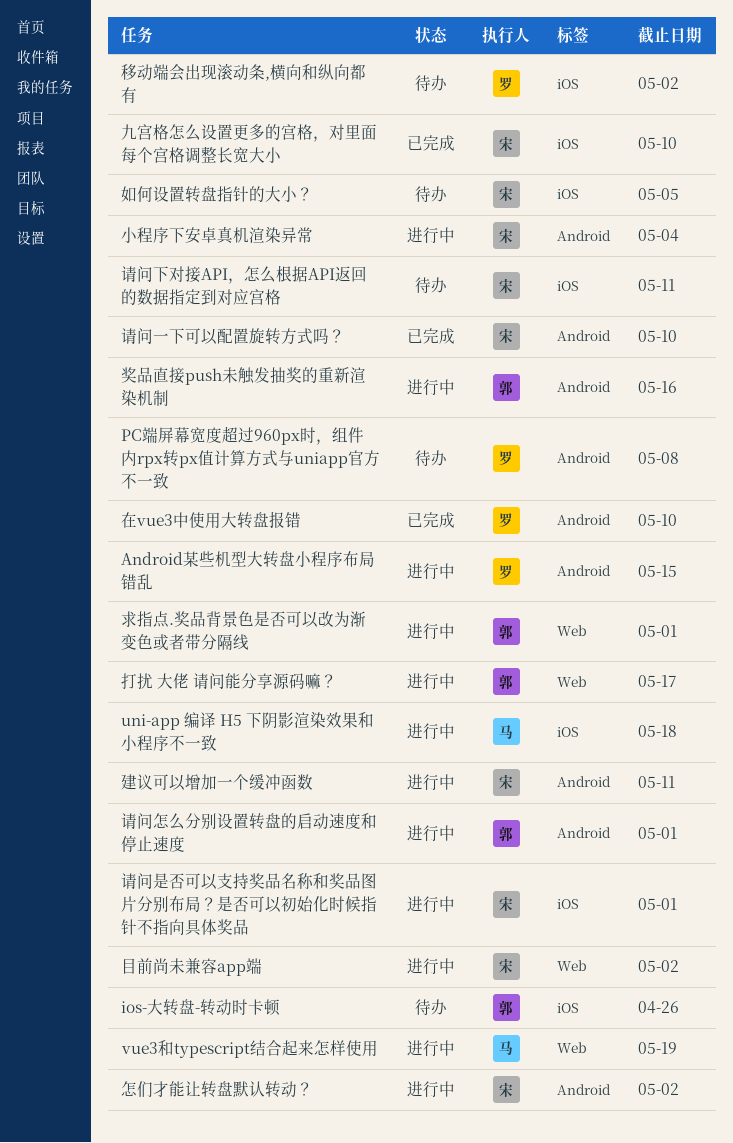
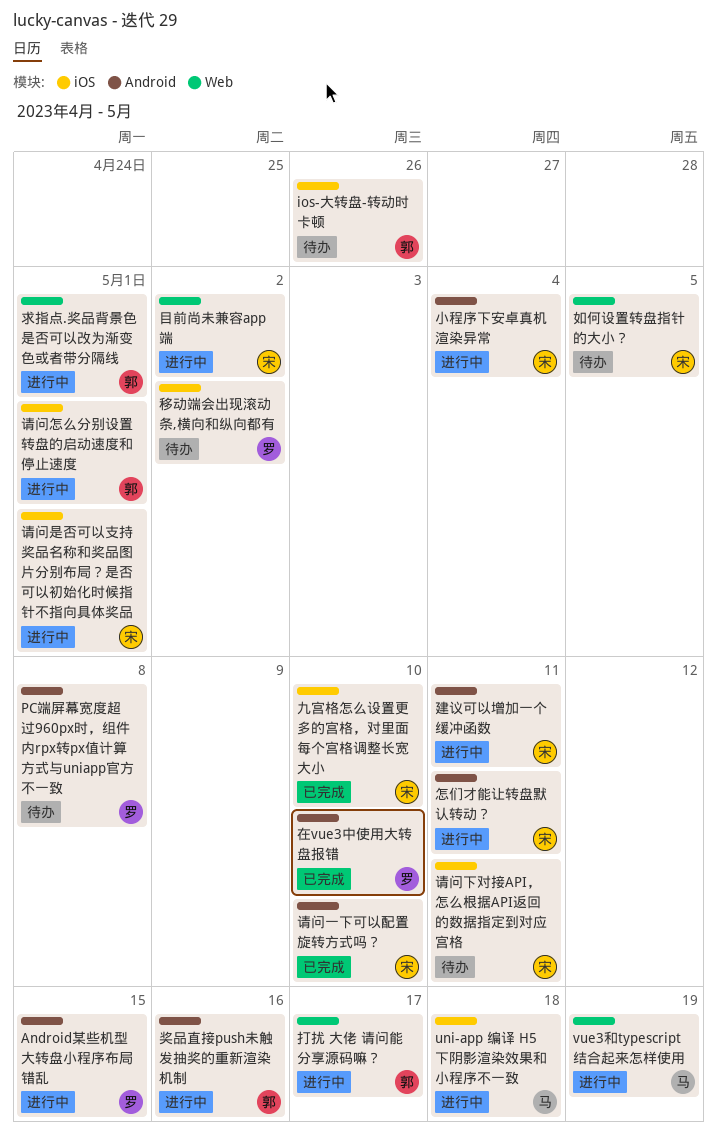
如何设置转盘指针的大小？, label: iOS -> Web
怎们才能让转盘默认转动？, due: May 2 -> May 11
请问怎么分别设置转盘的启动速度和停止速度, label: Android -> iOS

